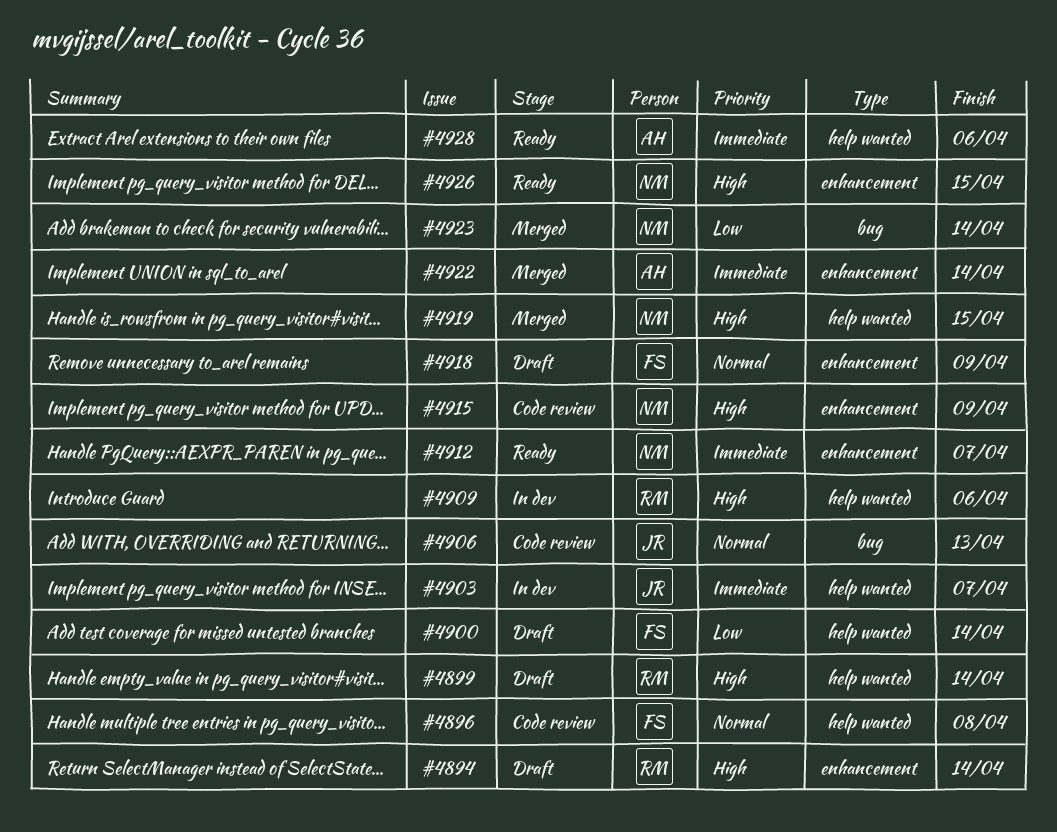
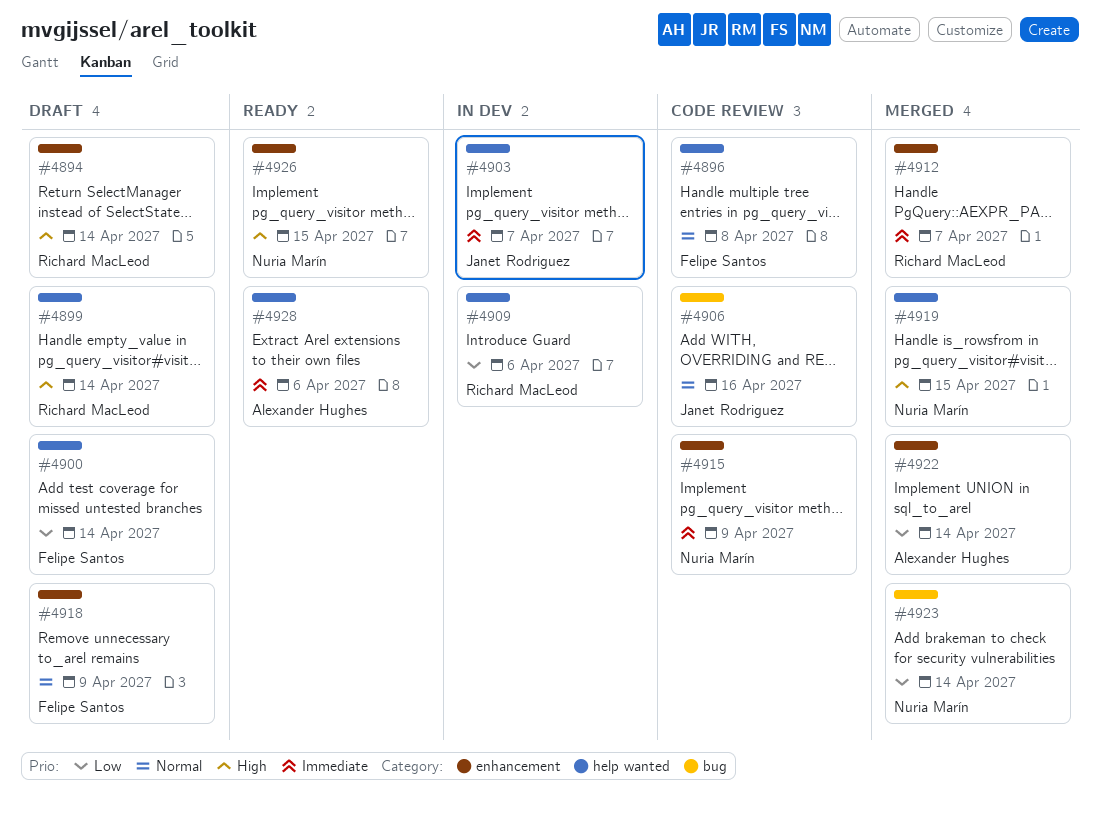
#4906, due: Apr 13 -> Apr 16
#4909, priority: High -> Low
#4912, status: Ready -> Merged
#4912, owner: Nuria Marín -> Richard MacLeod
#4915, priority: High -> Immediate
#4922, priority: Immediate -> Low

